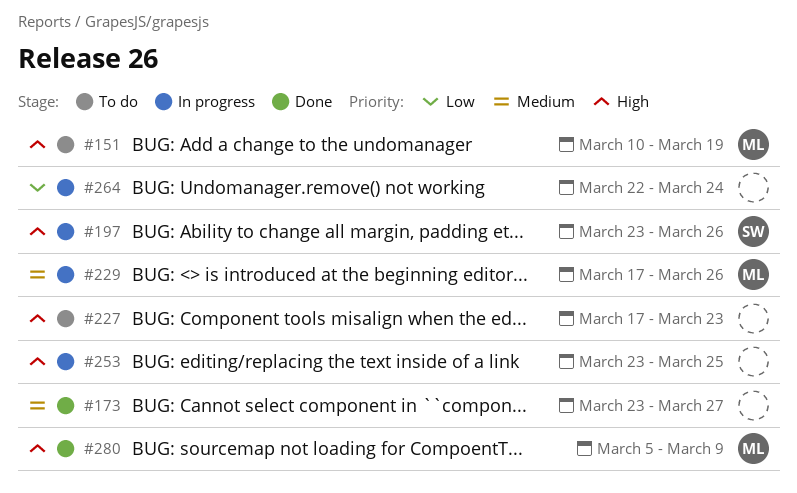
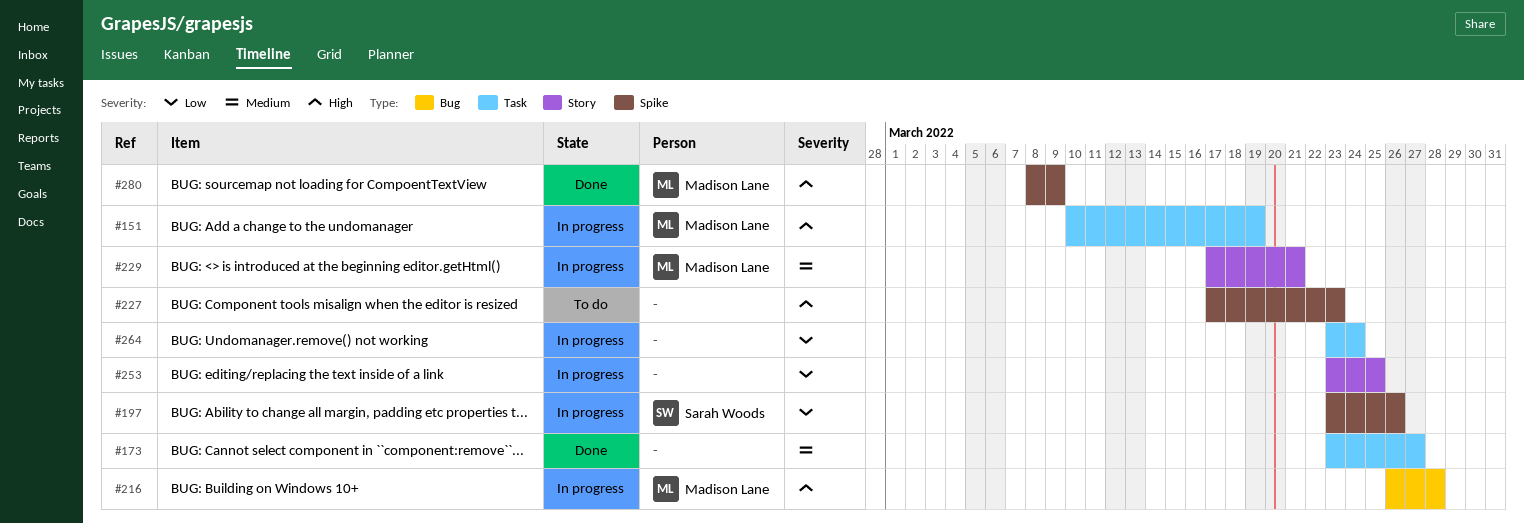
#151, status: To do -> In progress
#197, priority: High -> Low
#216: none -> present
#229, due: Mar 26 -> Mar 21
#253, priority: High -> Low
#264, start: Mar 22 -> Mar 23
#280, start: Mar 5 -> Mar 8

